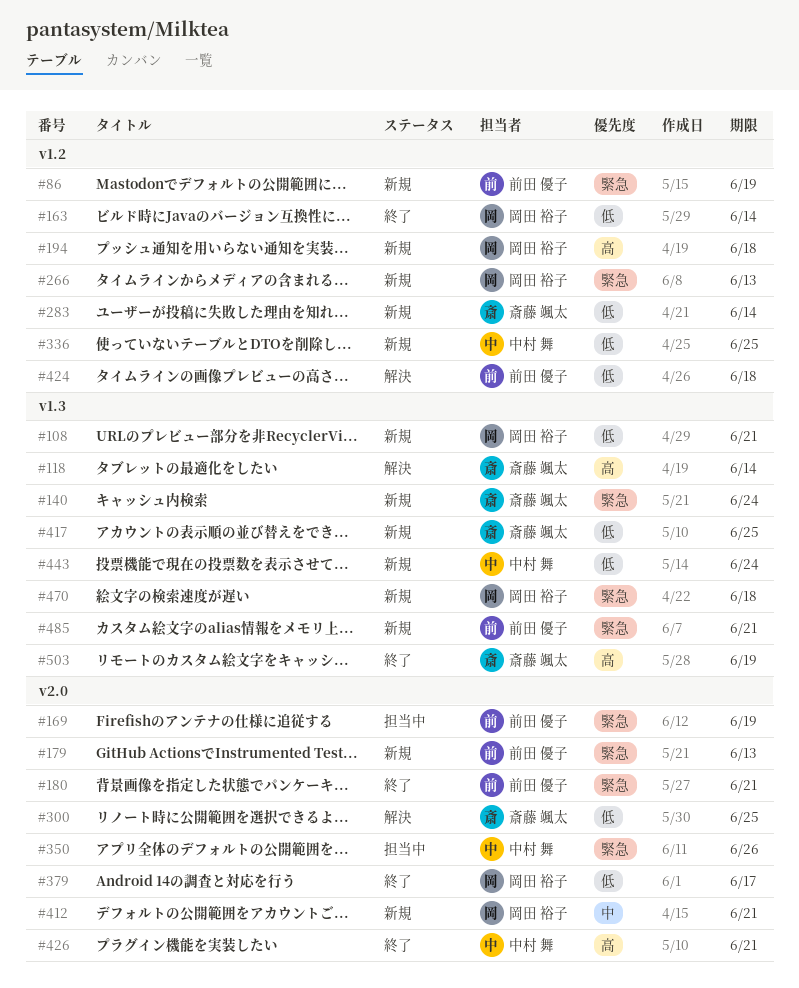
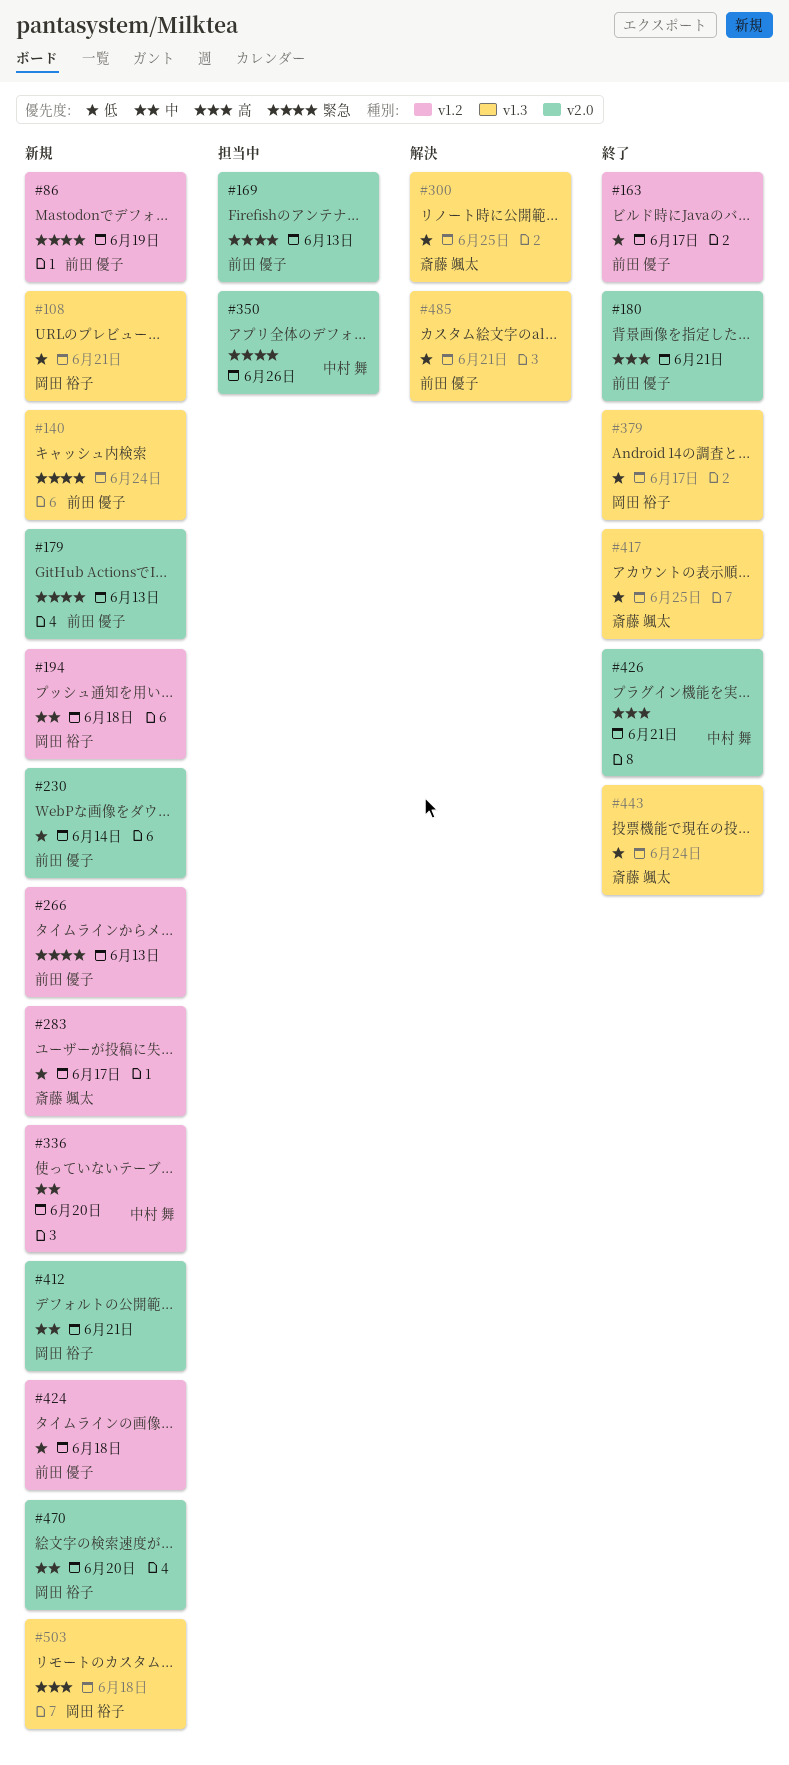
#118: present -> none
#140, owner: 斎藤 颯太 -> 前田 優子
#163, owner: 岡田 裕子 -> 前田 優子
#163, due: Jun 14 -> Jun 17
#169, due: Jun 19 -> Jun 13
#180, priority: 緊急 -> 高
#194, priority: 高 -> 中
#230: none -> present
#266, owner: 岡田 裕子 -> 前田 優子
#283, due: Jun 14 -> Jun 17
#300, label: v2.0 -> v1.3
#336, priority: 低 -> 中
#336, due: Jun 25 -> Jun 20
#379, label: v2.0 -> v1.3
#417, status: 新規 -> 終了
#424, status: 解決 -> 新規
#443, status: 新規 -> 終了
#443, owner: 中村 舞 -> 斎藤 颯太
#470, priority: 緊急 -> 中
#470, label: v1.3 -> v2.0
#470, due: Jun 18 -> Jun 20
#485, status: 新規 -> 解決
#485, priority: 緊急 -> 低
#503, status: 終了 -> 新規
#503, owner: 斎藤 颯太 -> 岡田 裕子
#503, due: Jun 19 -> Jun 18

